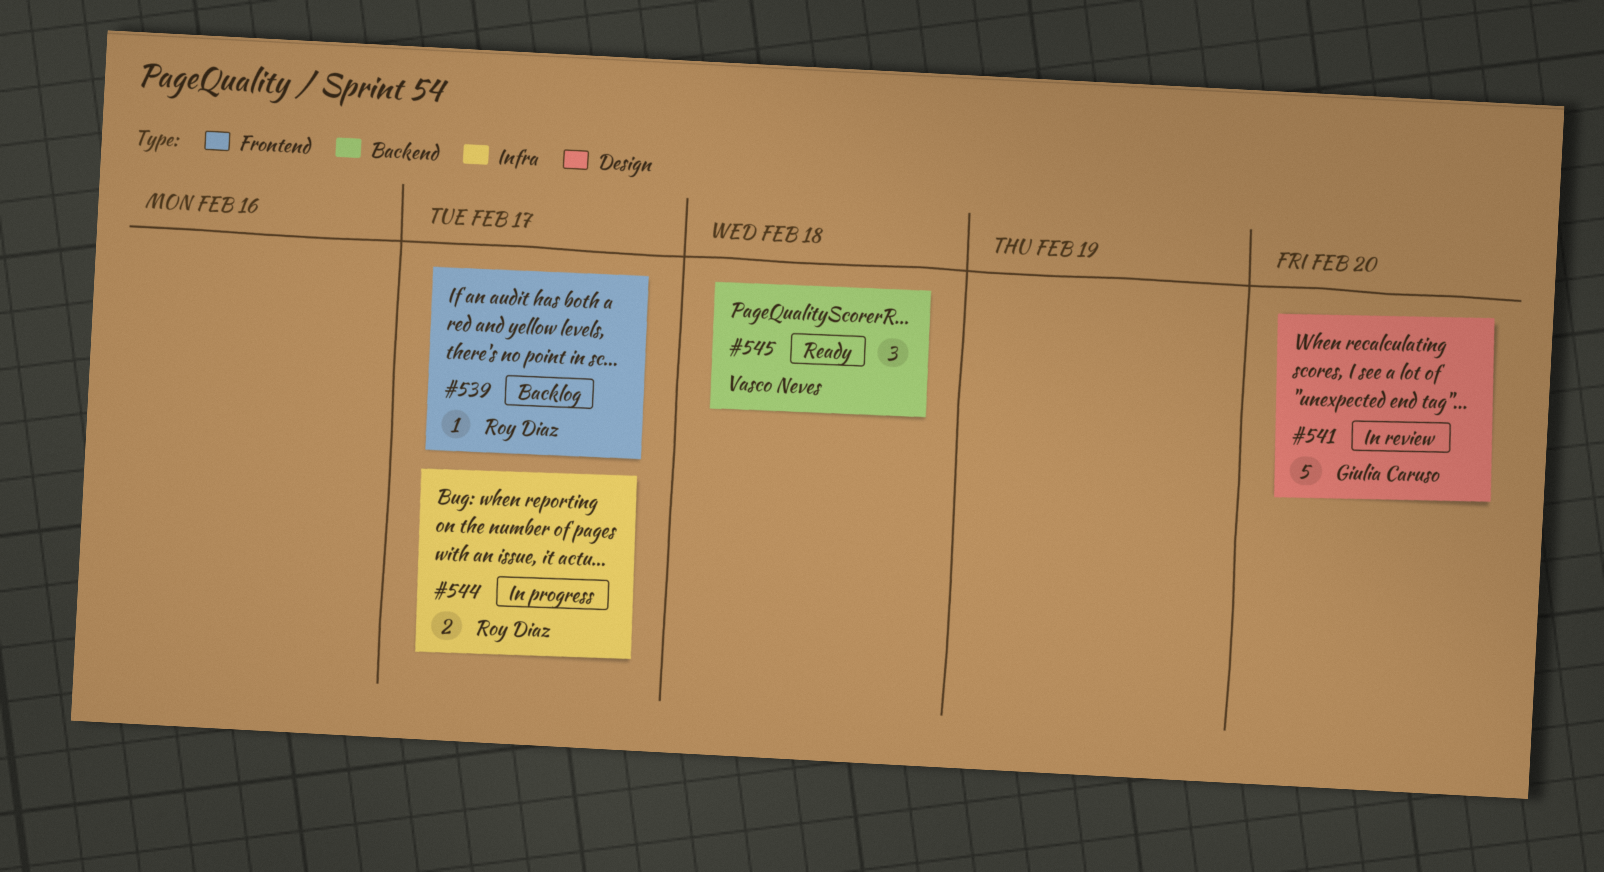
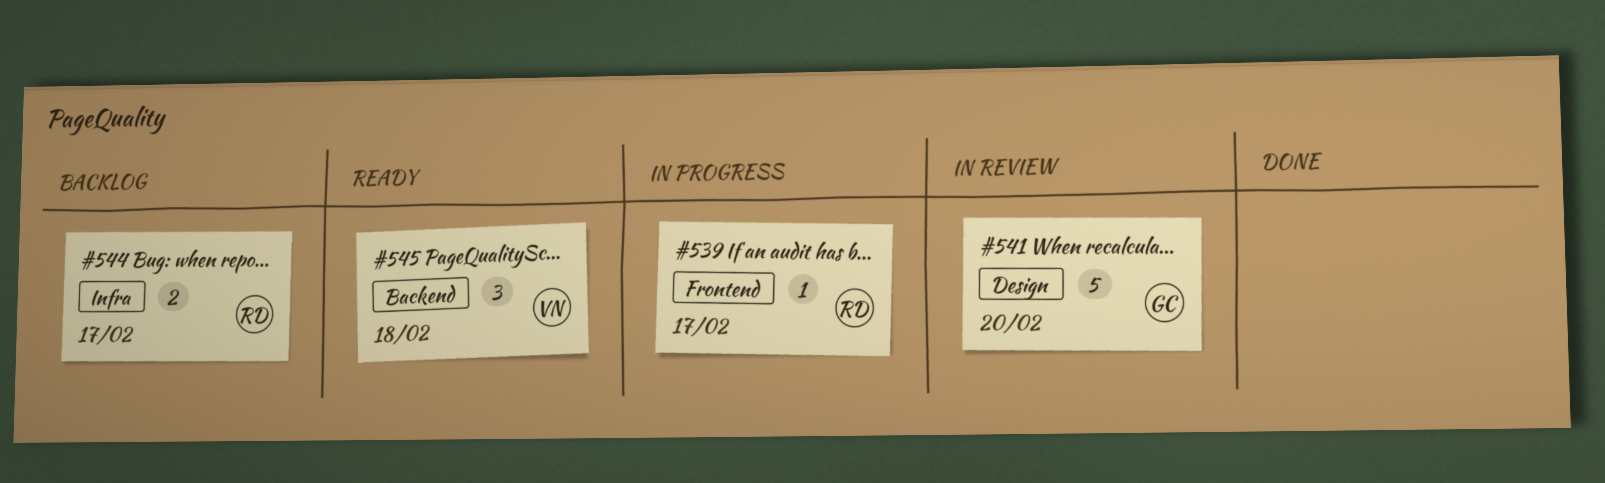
#539, status: Backlog -> In progress
#544, status: In progress -> Backlog

